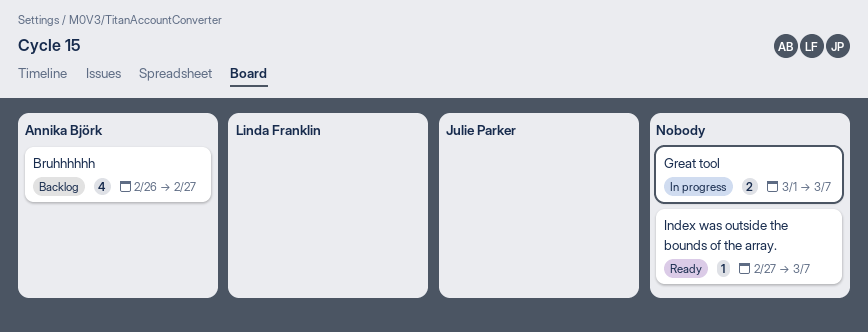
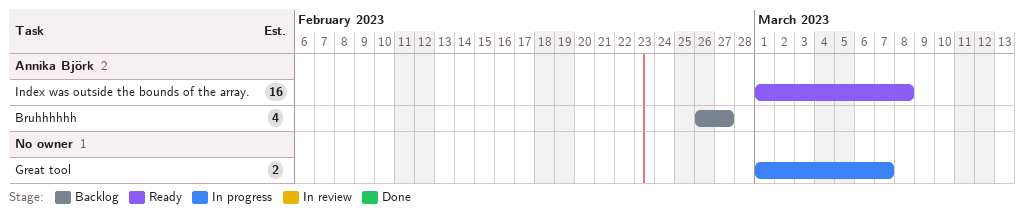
Index was outside the bounds of the array., owner: none -> Annika Björk
Index was outside the bounds of the array., estimate: 1 -> 16
Index was outside the bounds of the array., start: Feb 27 -> Mar 1
Index was outside the bounds of the array., due: Mar 7 -> Mar 8

